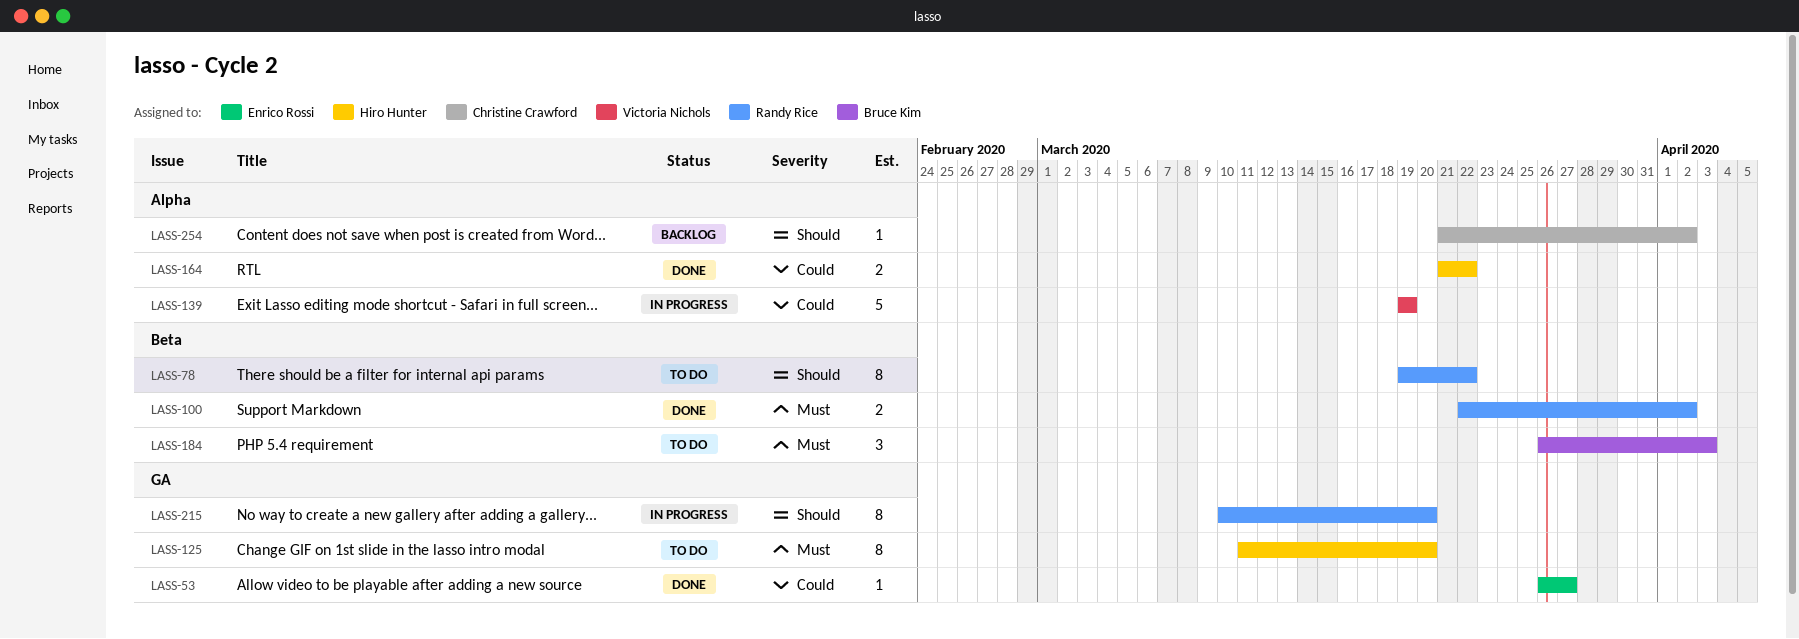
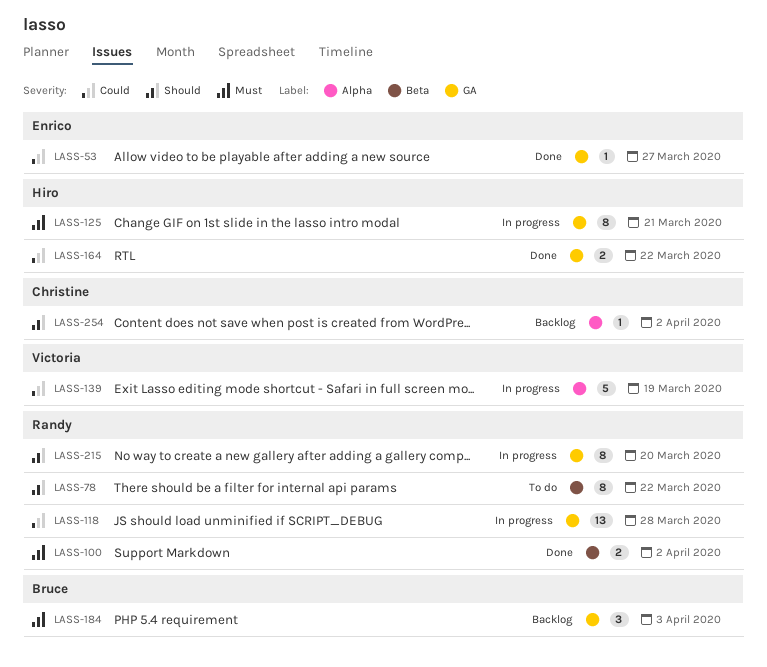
LASS-118: none -> present
LASS-125, status: To do -> In progress
LASS-125, due: Mar 20 -> Mar 21
LASS-164, label: Alpha -> GA
LASS-184, status: To do -> Backlog
LASS-184, label: Beta -> GA

